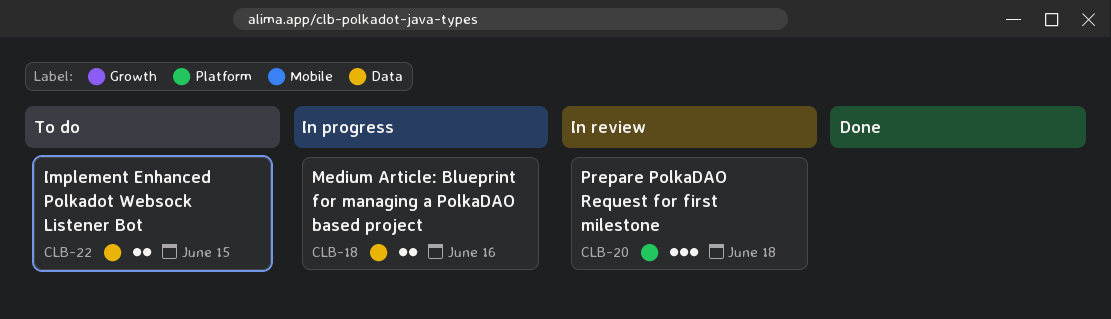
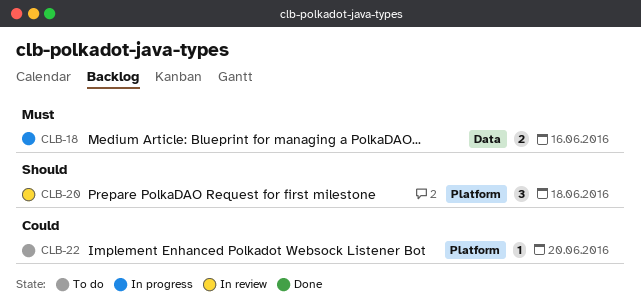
CLB-22, label: Data -> Platform
CLB-22, estimate: 2 -> 1
CLB-22, due: Jun 15 -> Jun 20

